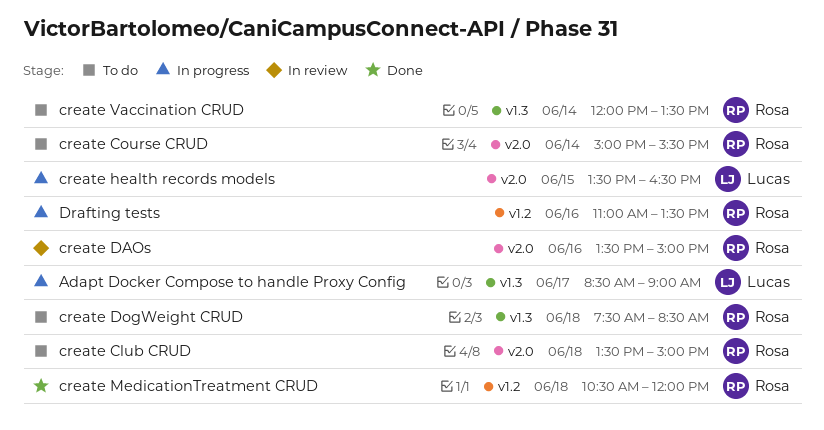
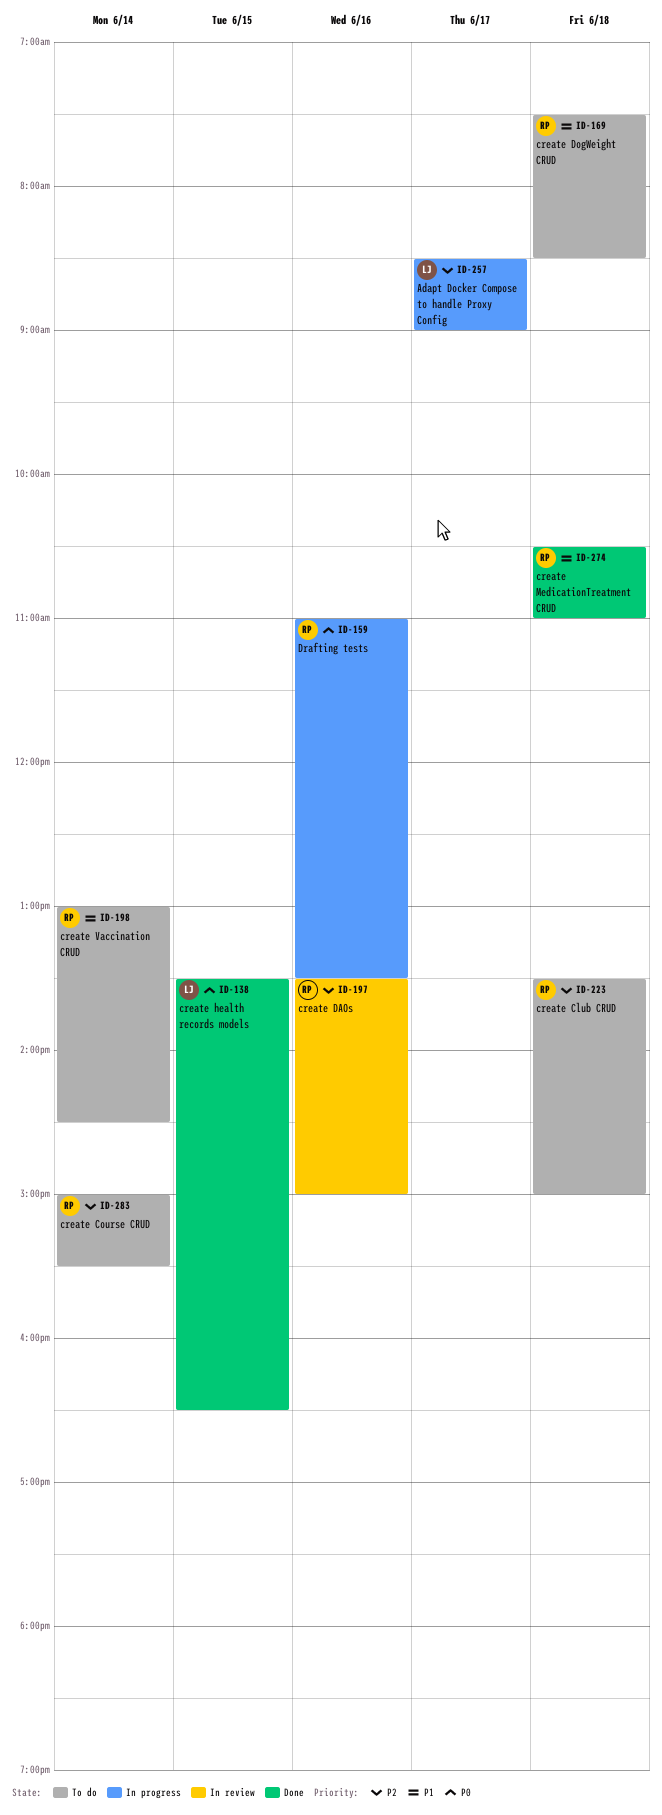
create health records models, status: In progress -> Done
create MedicationTreatment CRUD, ends: 12:00 -> 11:00
create Vaccination CRUD, begins: 12:00 -> 13:00
create Vaccination CRUD, ends: 13:30 -> 14:30

